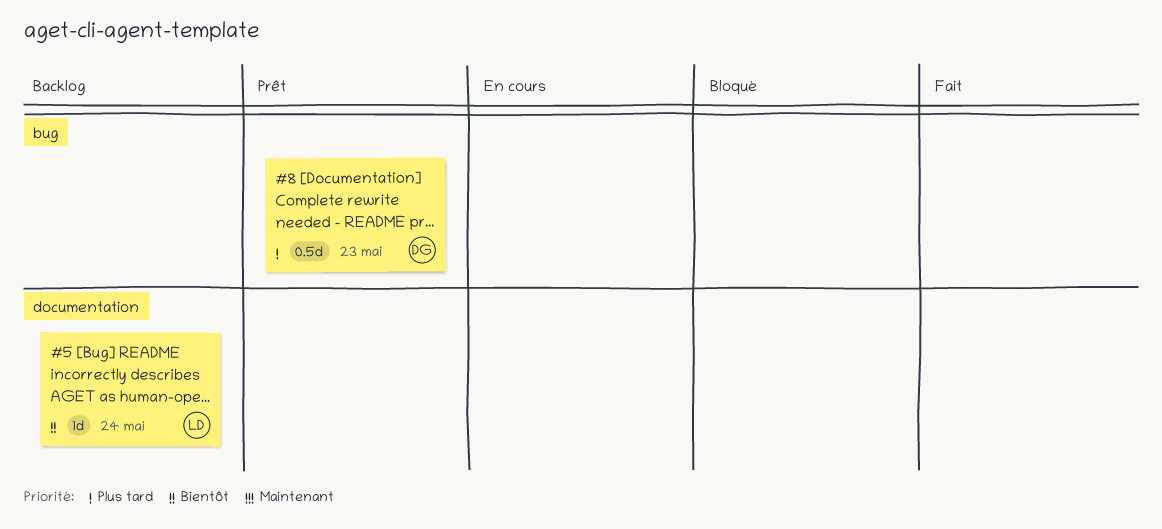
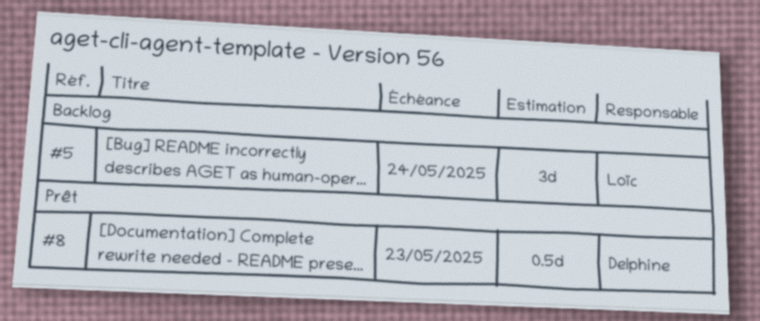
#5, estimate: 1d -> 3d

